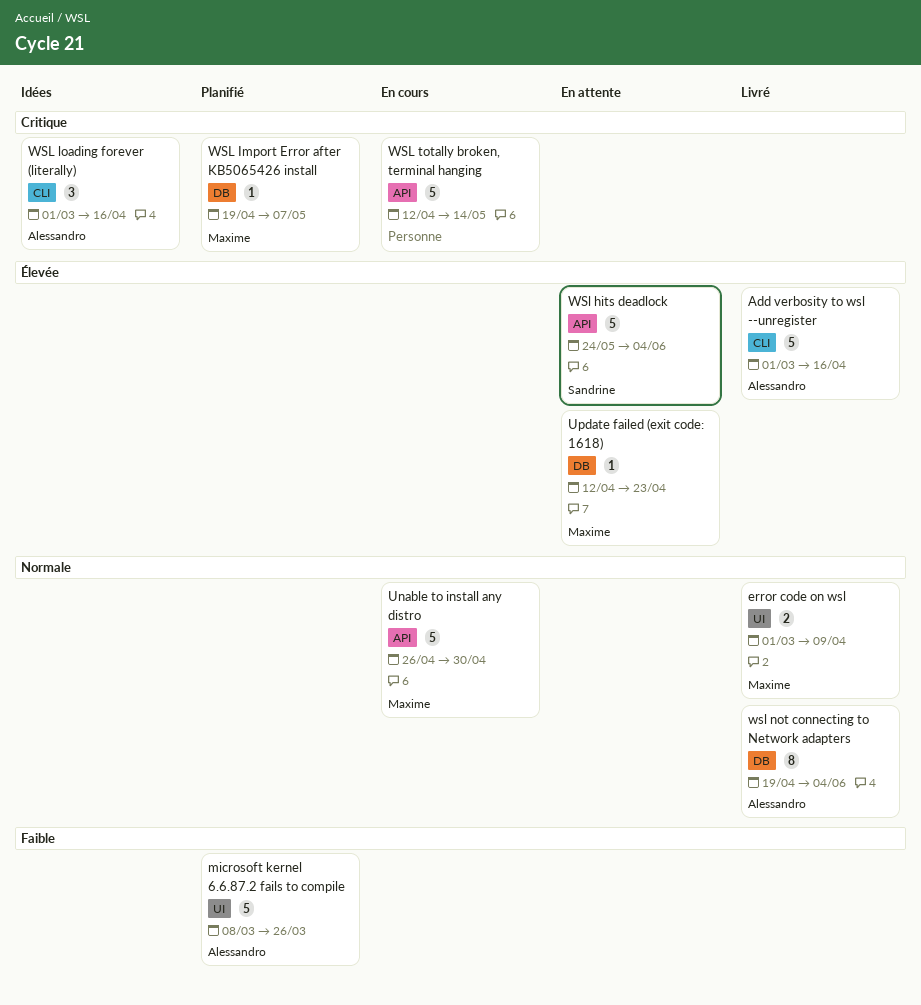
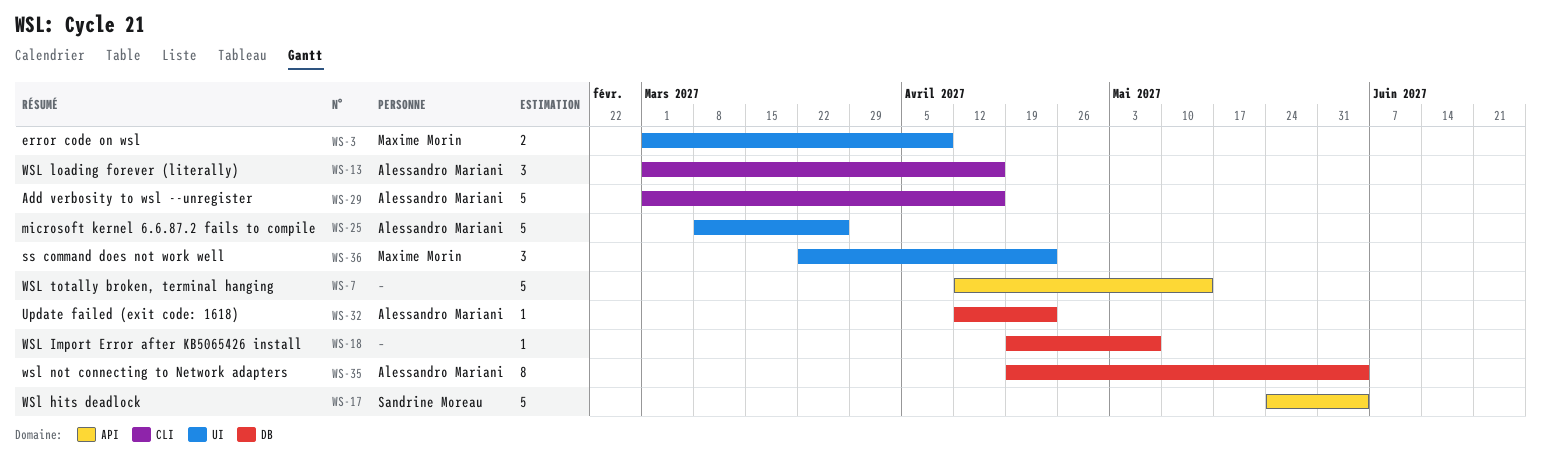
ss command does not work well: none -> present
Unable to install any distro: present -> none
Update failed (exit code: 1618), owner: Maxime Morin -> Alessandro Mariani
WSL Import Error after KB5065426 install, owner: Maxime Morin -> none

